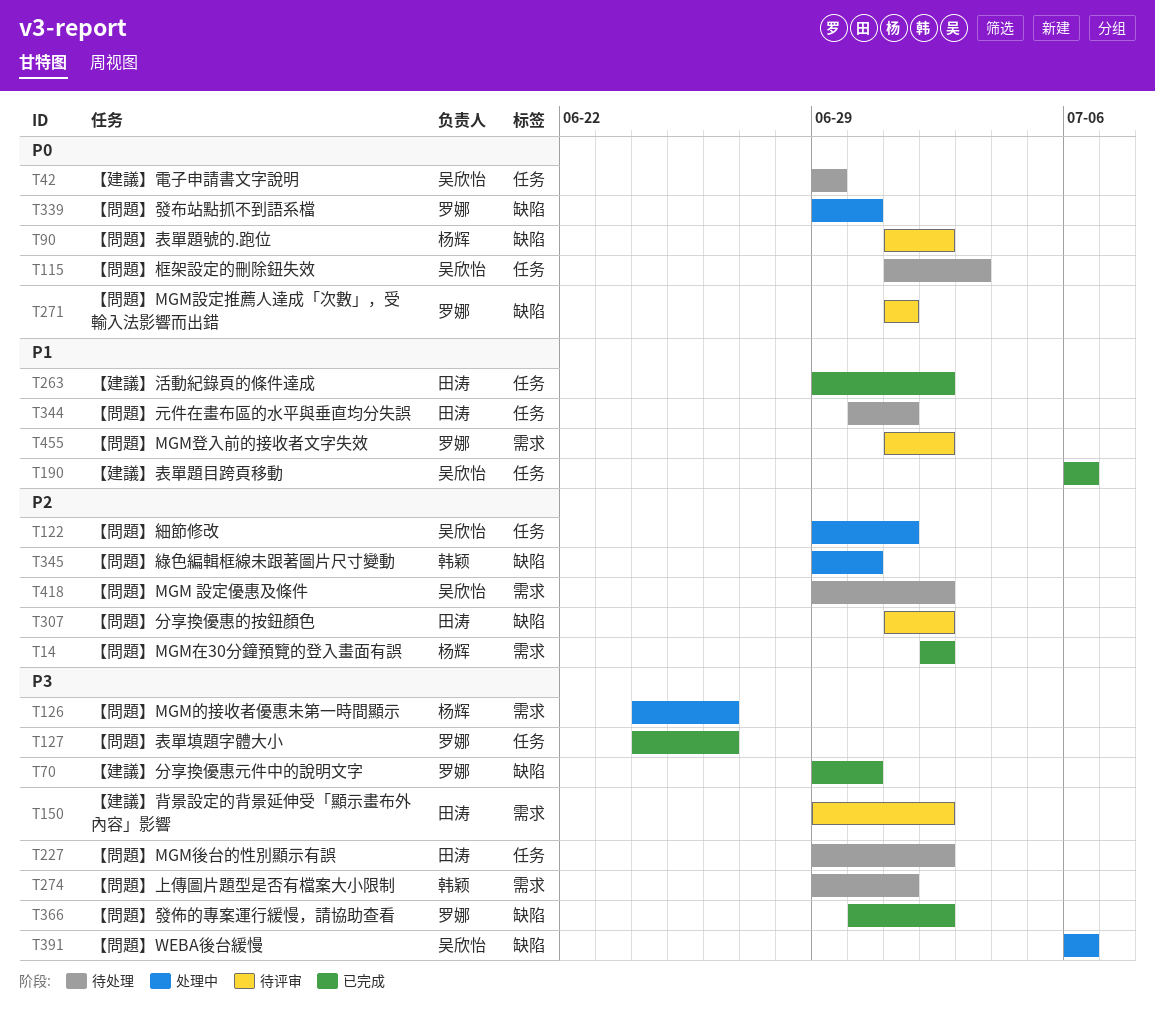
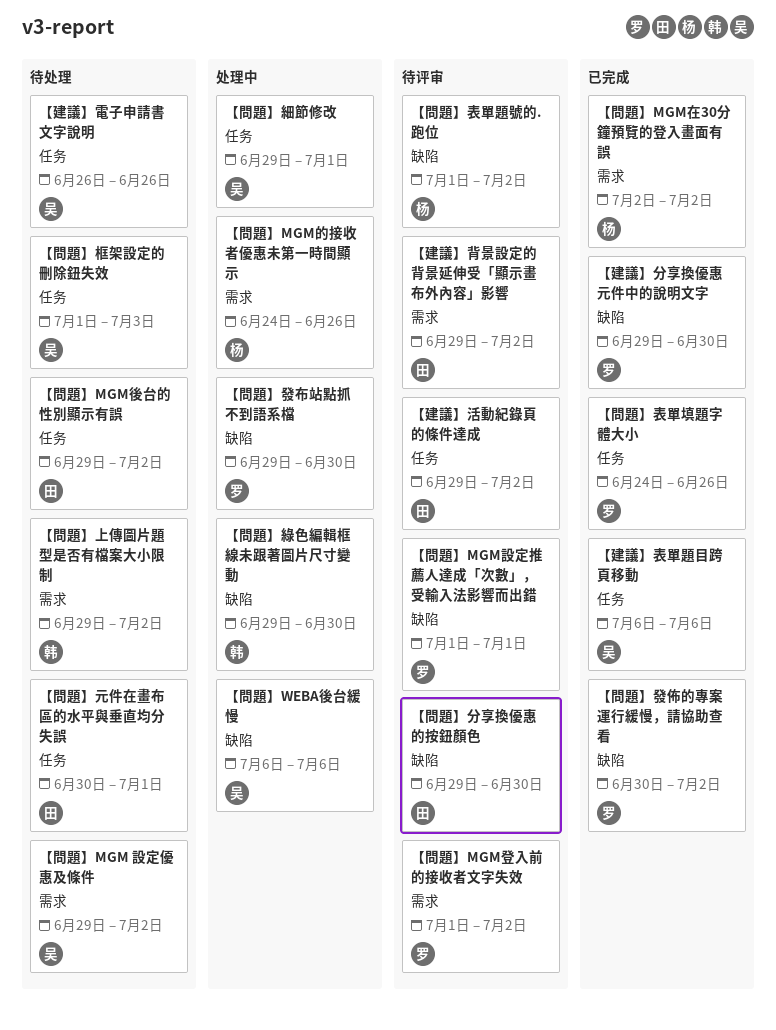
【問題】上傳圖片題型是否有檔案大小限制, due: Jul 1 -> Jul 2
【問題】分享換優惠的按鈕顏色, start: Jul 1 -> Jun 29
【問題】分享換優惠的按鈕顏色, due: Jul 2 -> Jun 30
【建議】活動紀錄頁的條件達成, status: 已完成 -> 待评审
【建議】電子申請書文字說明, start: Jun 29 -> Jun 26
【建議】電子申請書文字說明, due: Jun 29 -> Jun 26

